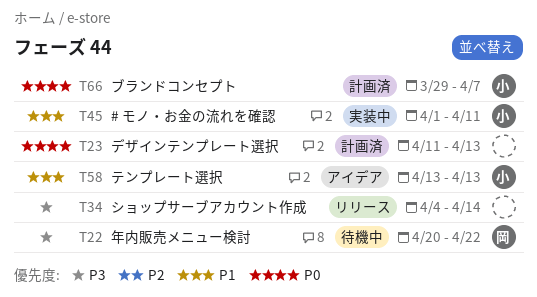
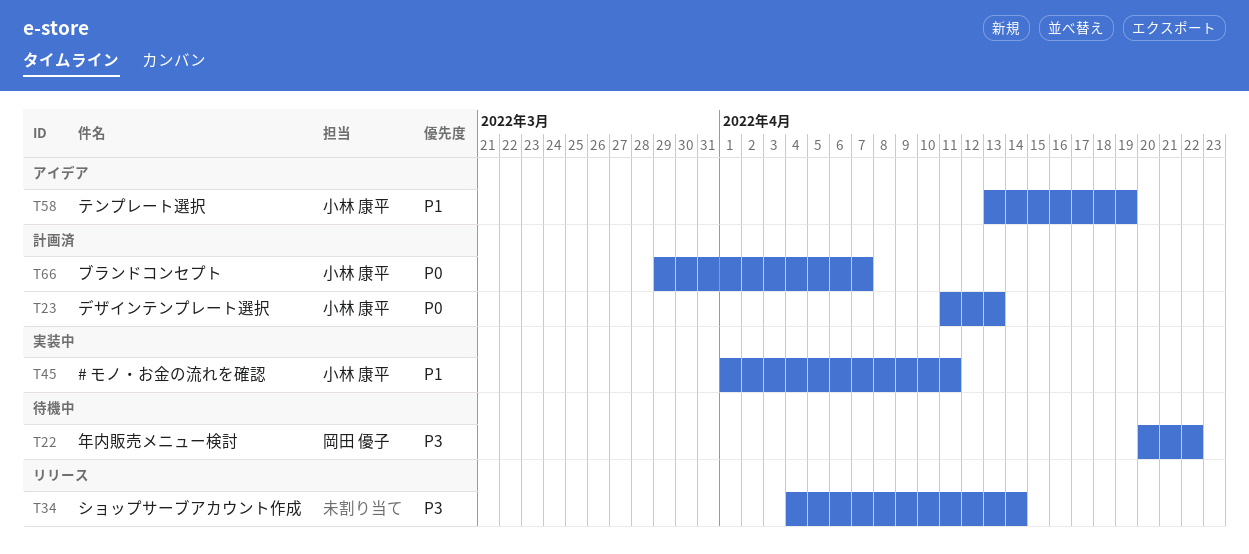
T23, owner: none -> 小林 康平
T58, due: Apr 13 -> Apr 19

